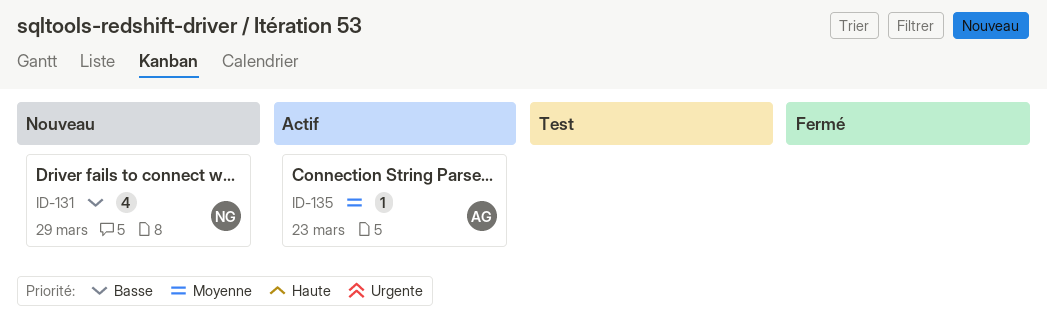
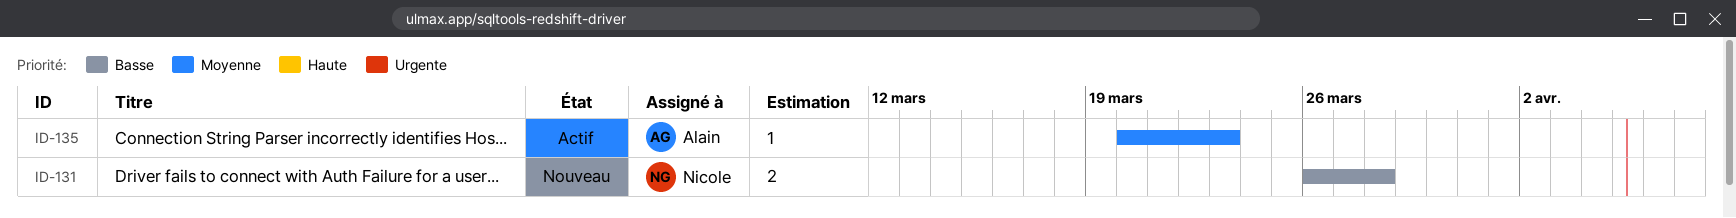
ID-131, estimate: 4 -> 2
ID-131, due: Mar 29 -> Mar 28

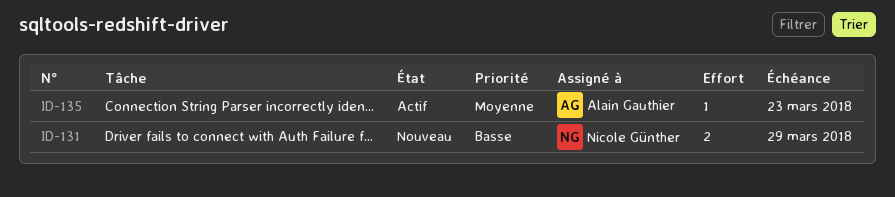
ID-131, due: Mar 28 -> Mar 29

